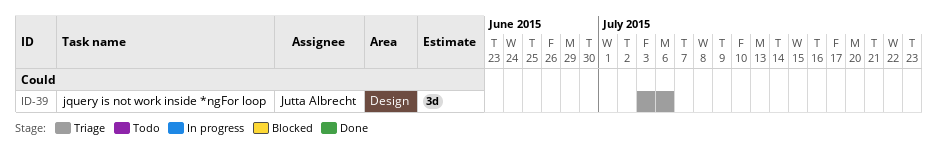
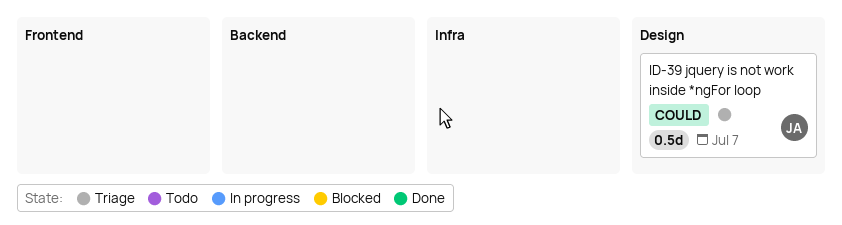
ID-39, estimate: 3d -> 0.5d
ID-39, due: Jul 6 -> Jul 7

